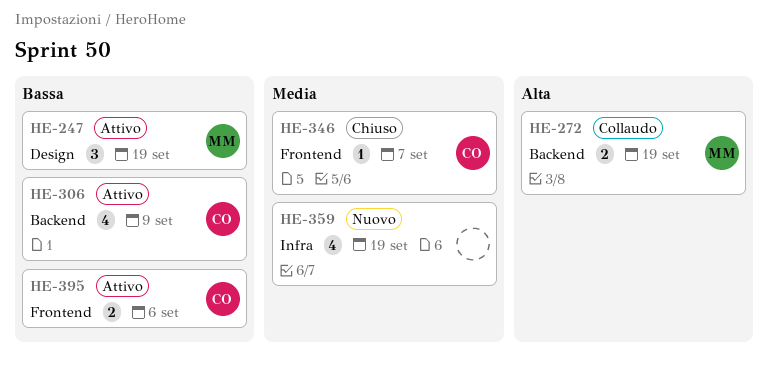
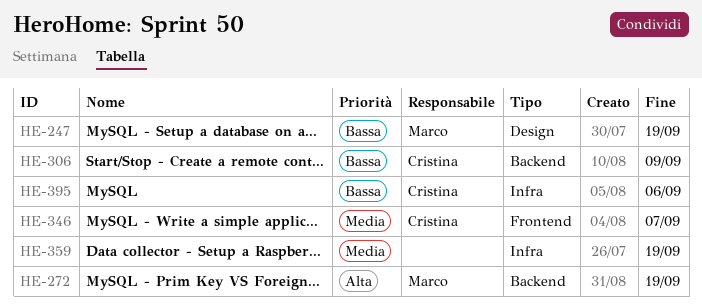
HE-395, label: Frontend -> Infra

